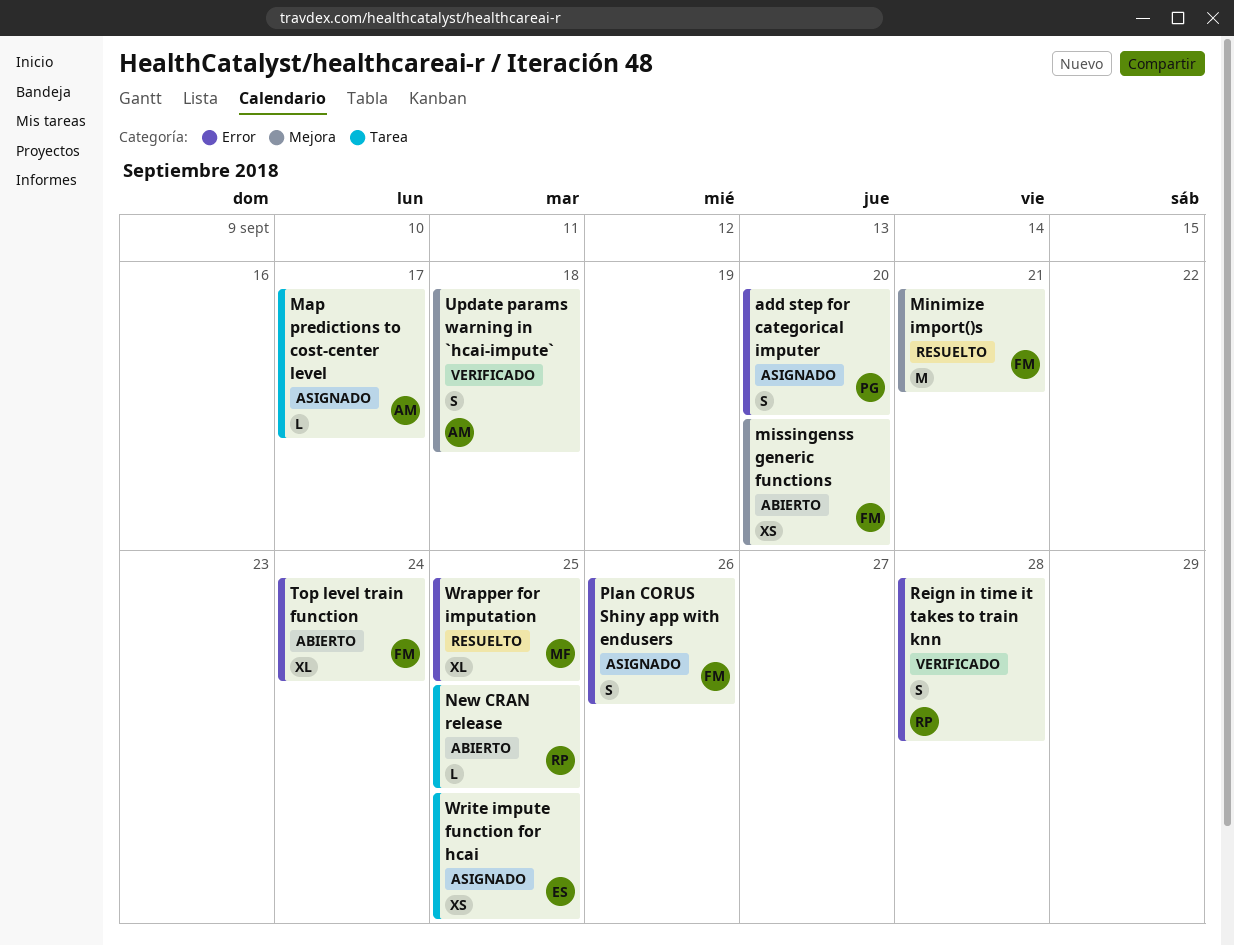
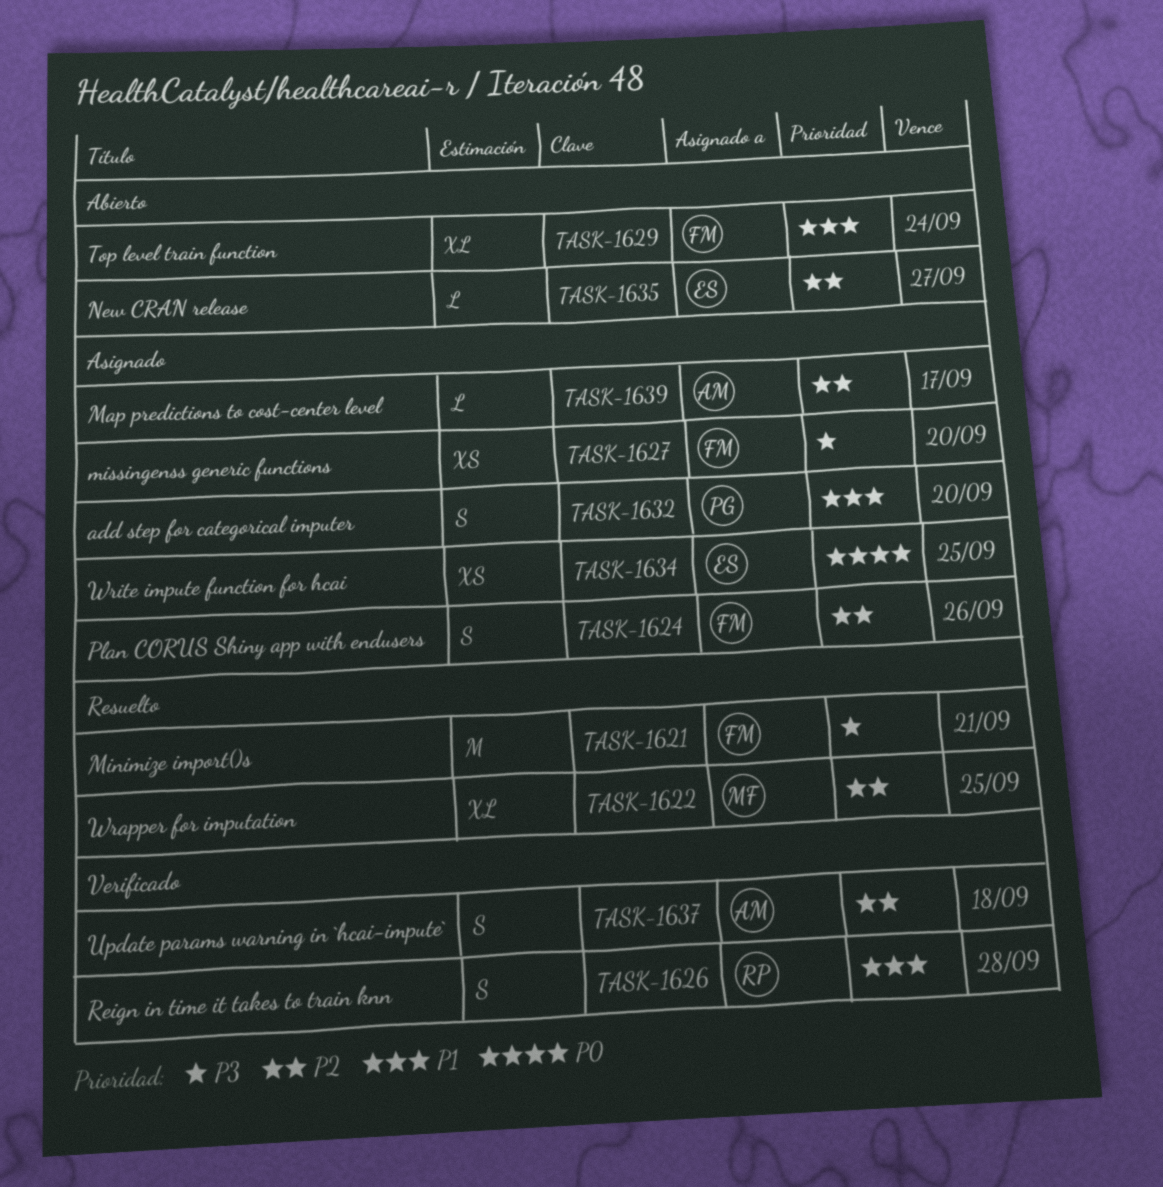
missingenss generic functions, status: Abierto -> Asignado
New CRAN release, owner: RP -> ES
New CRAN release, due: Sep 25 -> Sep 27

